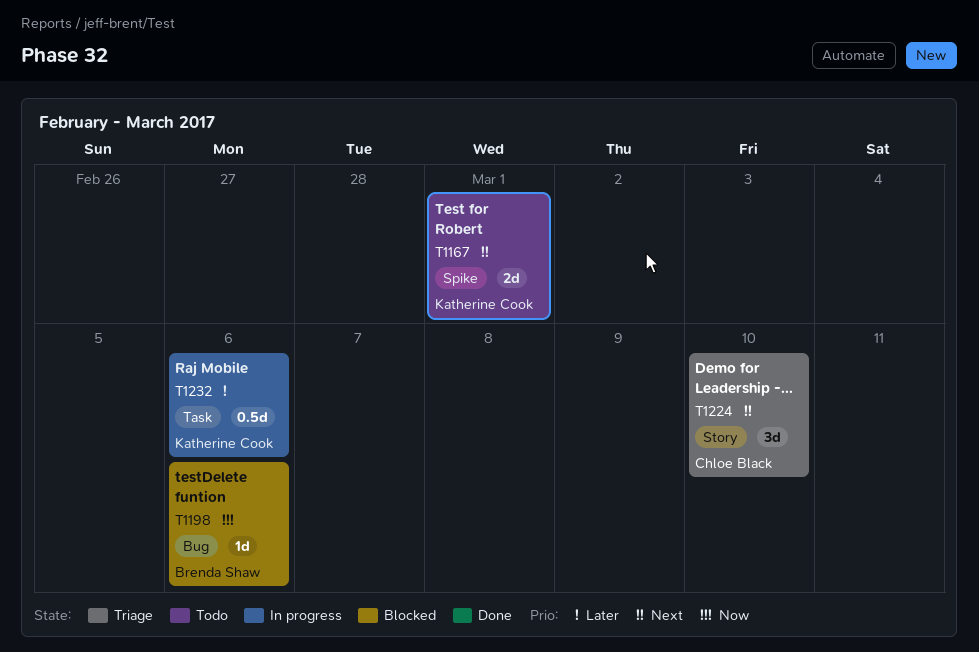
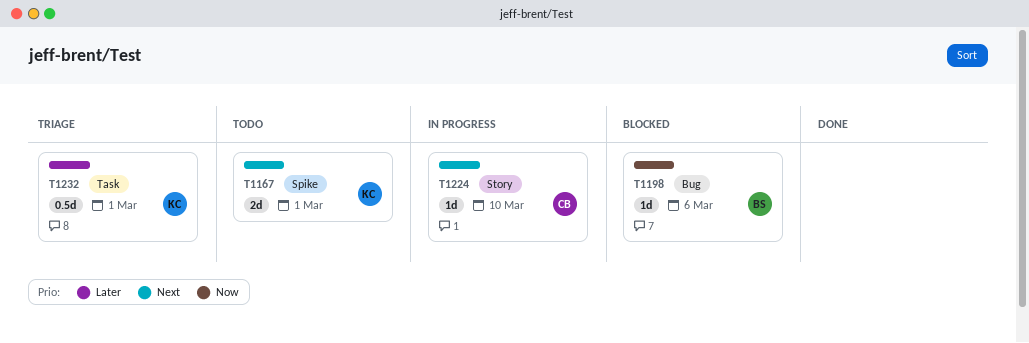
T1224, status: Triage -> In progress
T1224, estimate: 3d -> 1d
T1232, status: In progress -> Triage
T1232, due: Mar 6 -> Mar 1

